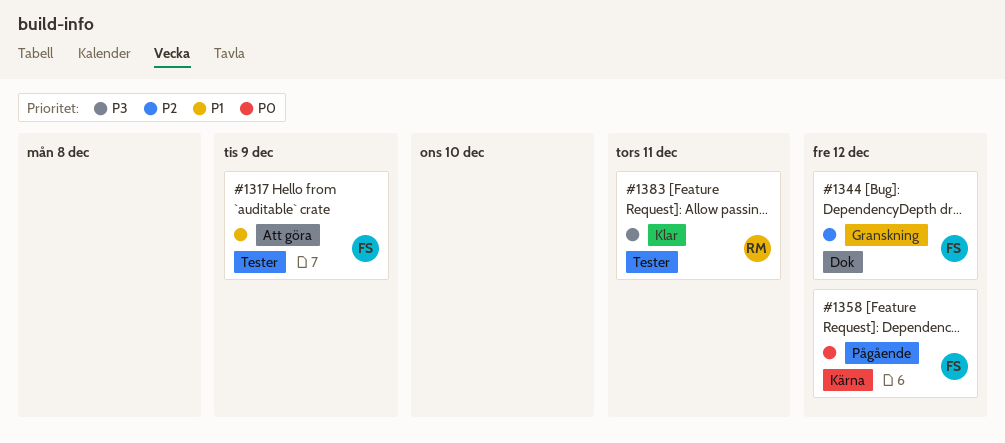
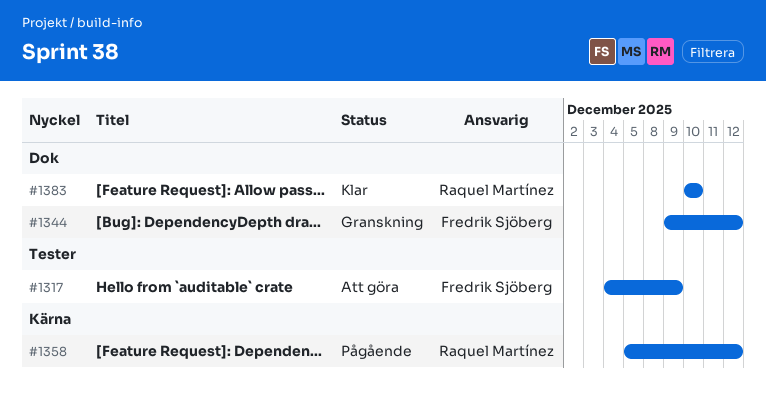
#1358, owner: Fredrik Sjöberg -> Raquel Martínez
#1383, label: Tester -> Dok
#1383, due: Dec 11 -> Dec 10

